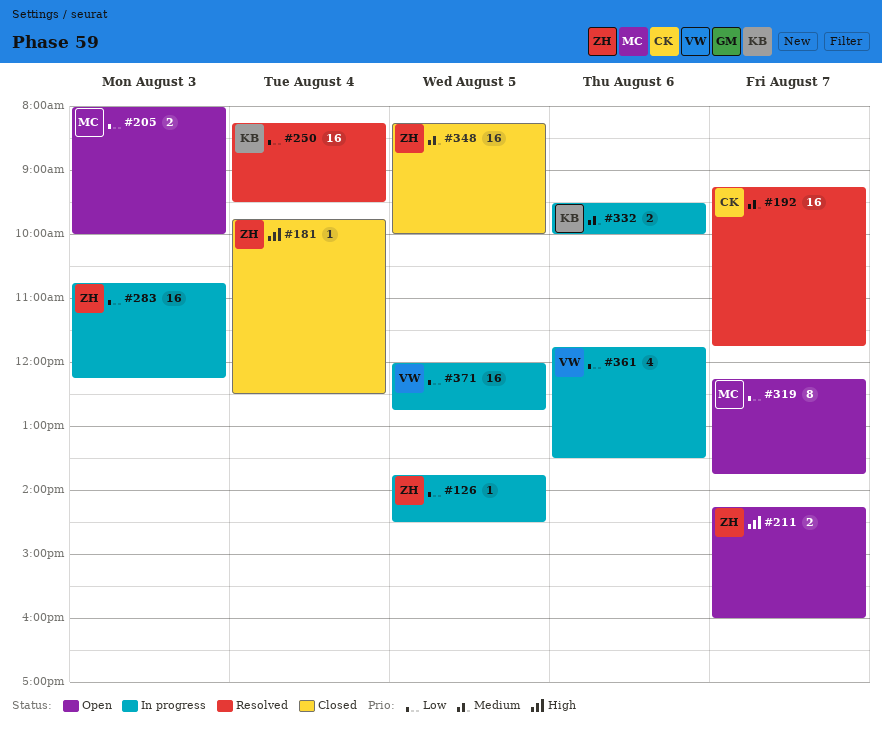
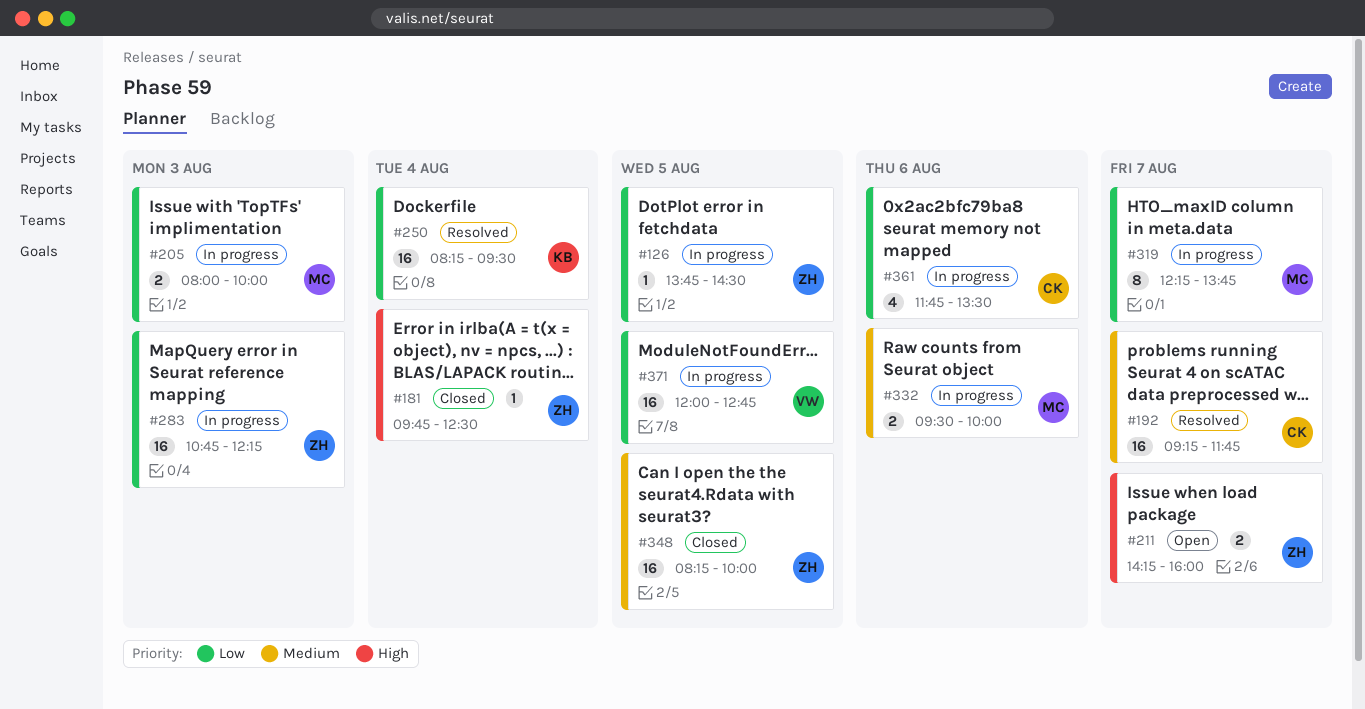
#205, status: Open -> In progress
#319, status: Open -> In progress
#332, owner: KB -> MC
#361, owner: VW -> CK

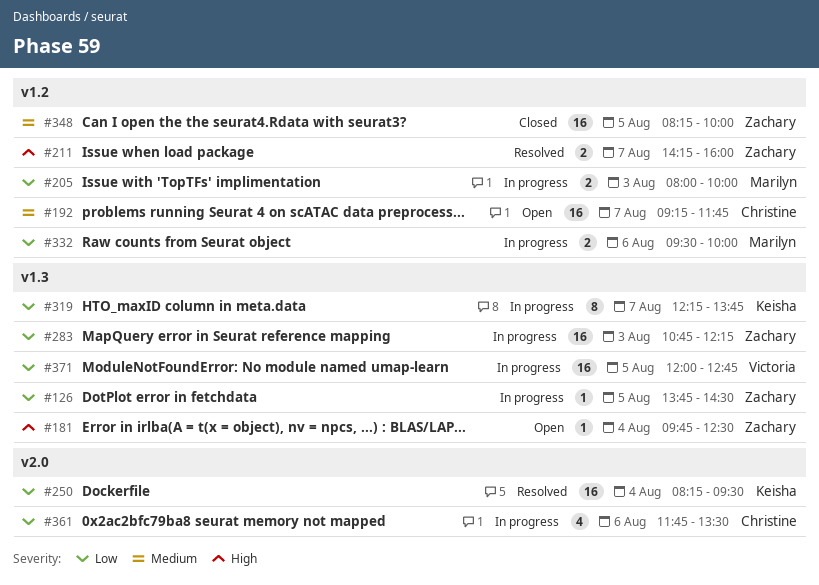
#181, status: Closed -> Open
#192, status: Resolved -> Open
#211, status: Open -> Resolved
#319, owner: Marilyn -> Keisha
#332, priority: Medium -> Low

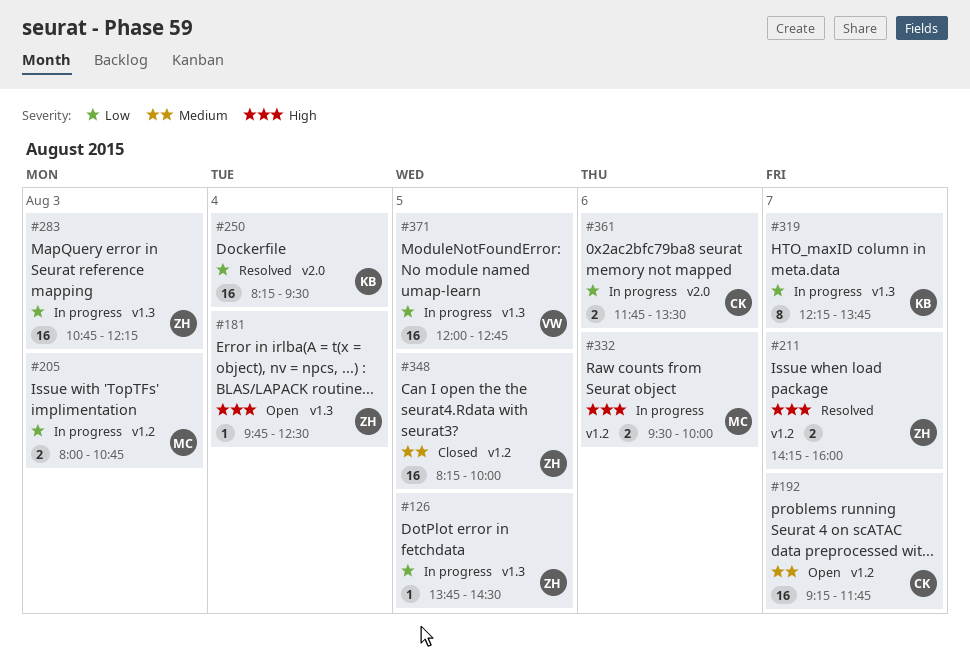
#205, ends: 10:00 -> 10:45
#332, priority: Low -> High
#361, estimate: 4 -> 2

